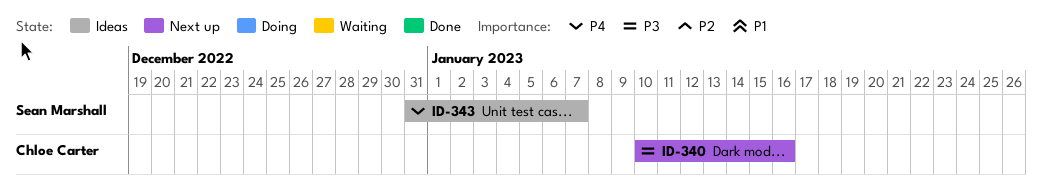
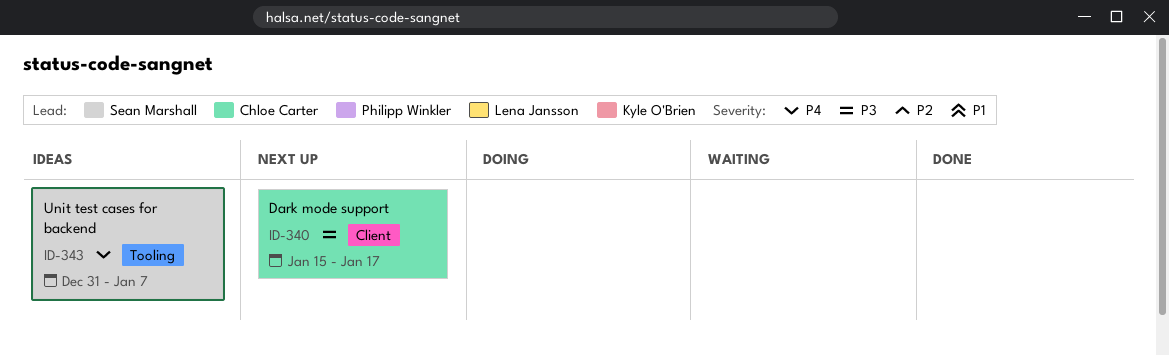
ID-340, start: Jan 10 -> Jan 15
ID-340, due: Jan 16 -> Jan 17

